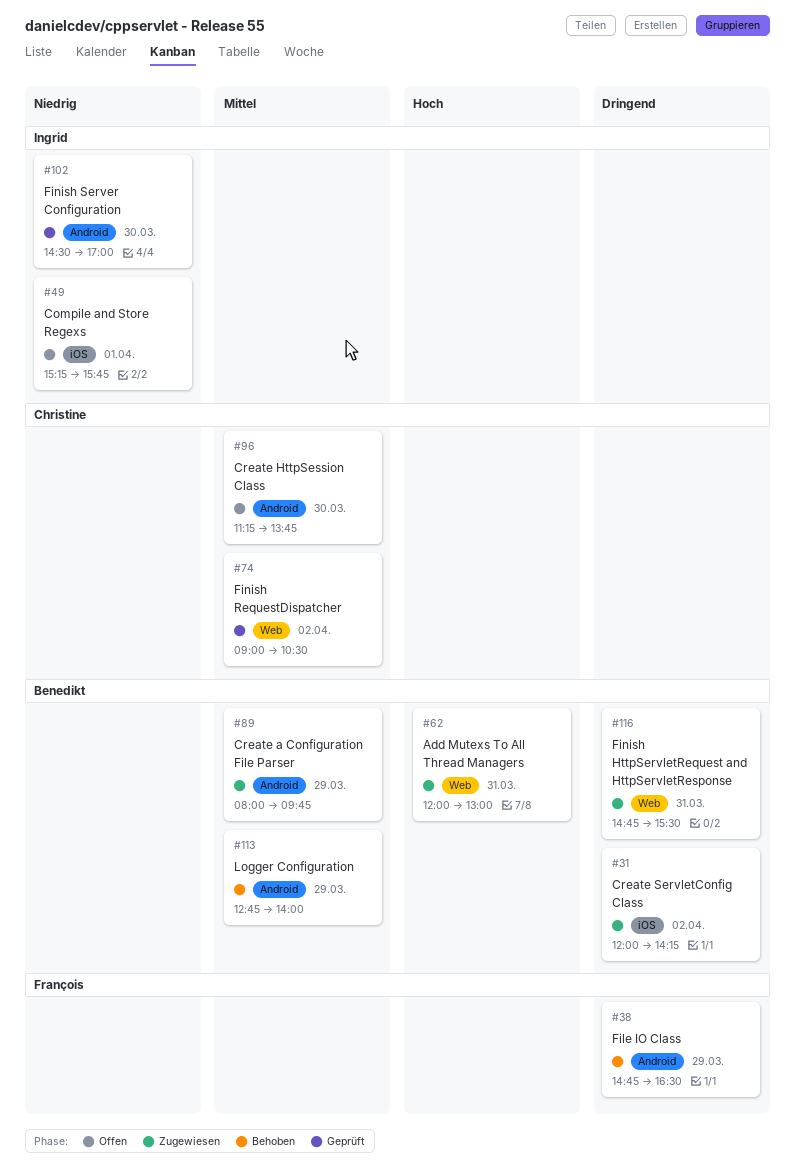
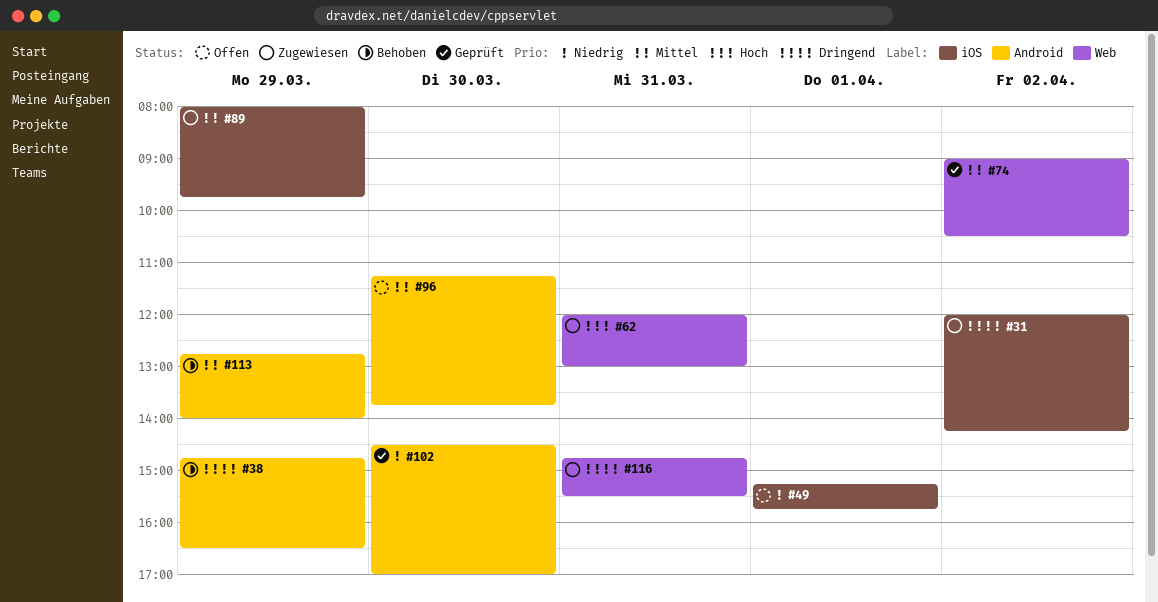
#89, label: Android -> iOS

